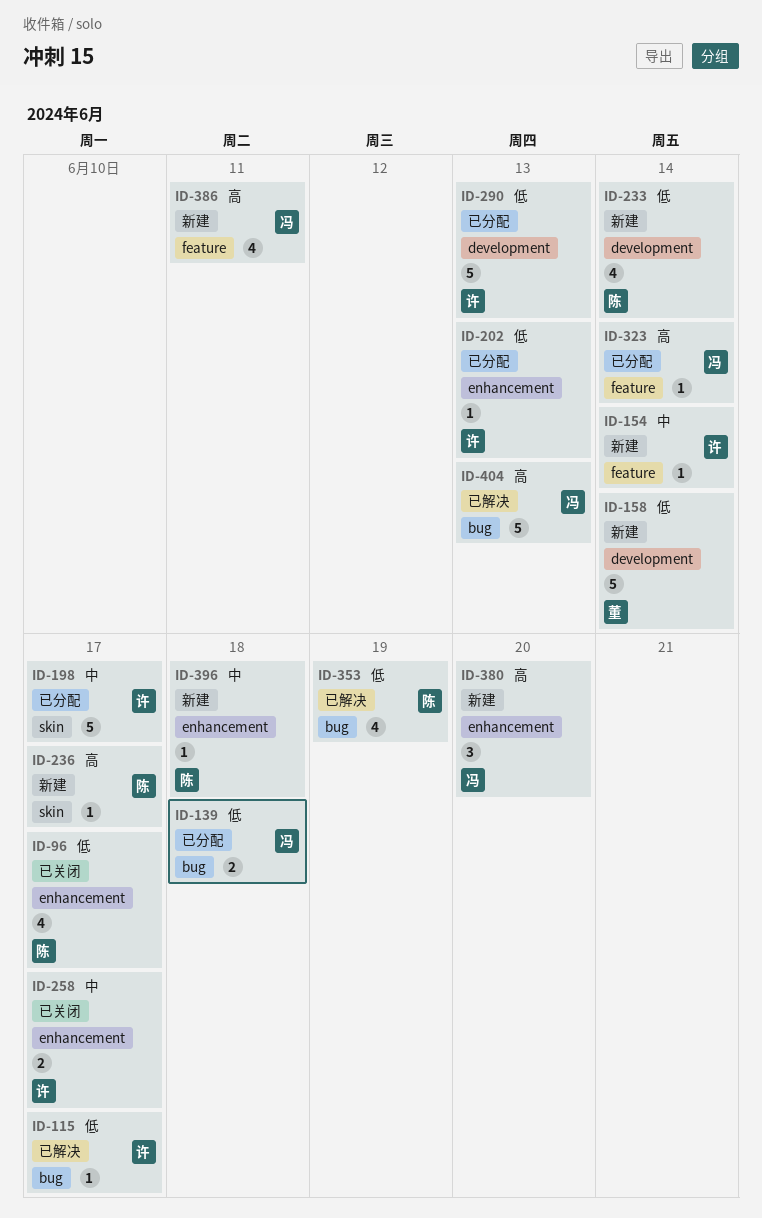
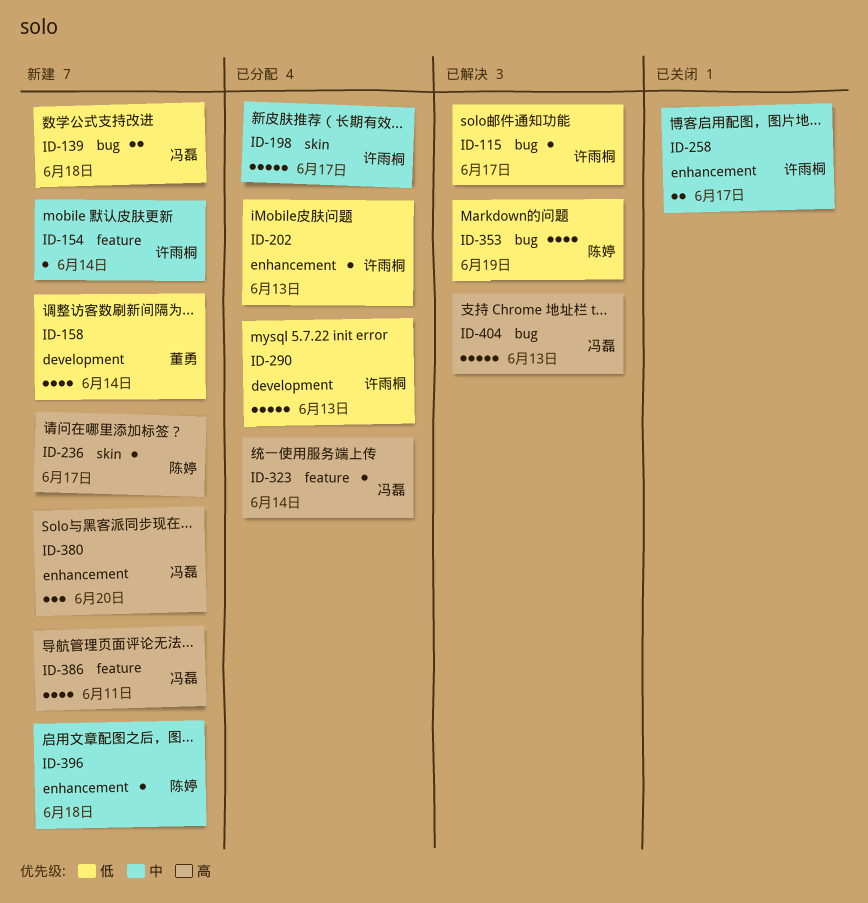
ID-96: present -> none
ID-139, status: 已分配 -> 新建
ID-158, estimate: 5 -> 4
ID-233: present -> none

